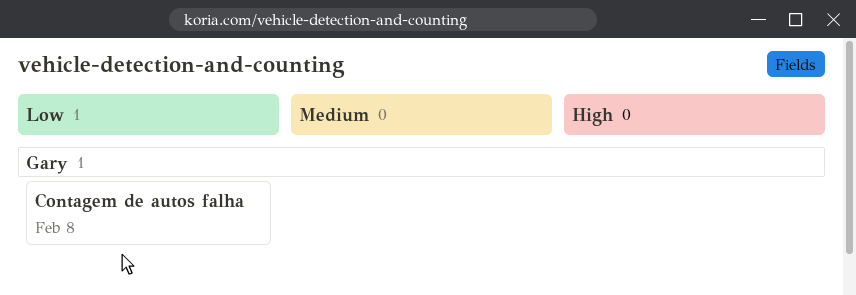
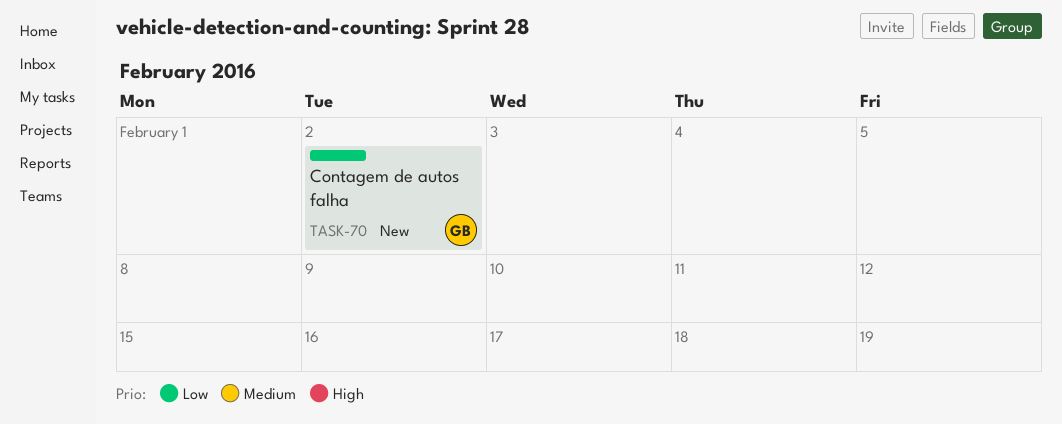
Contagem de autos falha, due: Feb 8 -> Feb 2

